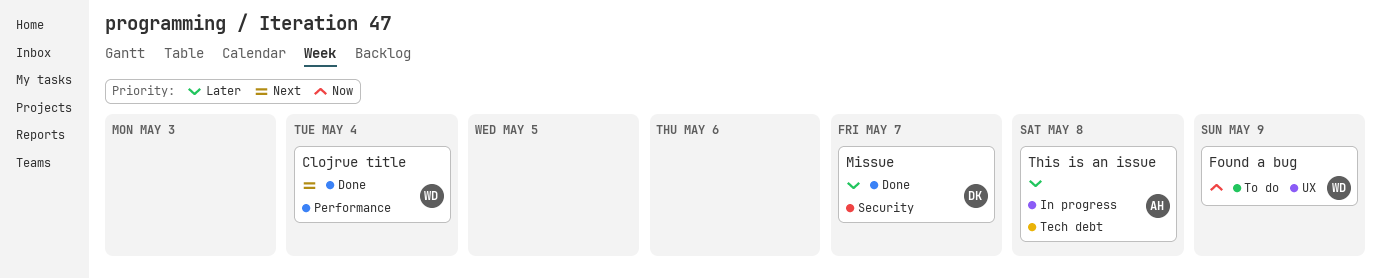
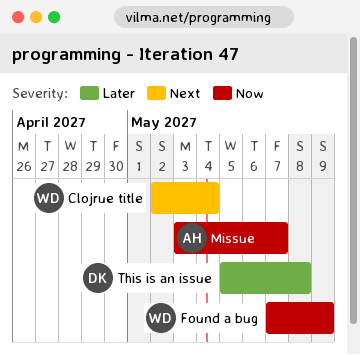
Missue, owner: DK -> AH
Missue, priority: Later -> Now
This is an issue, owner: AH -> DK

